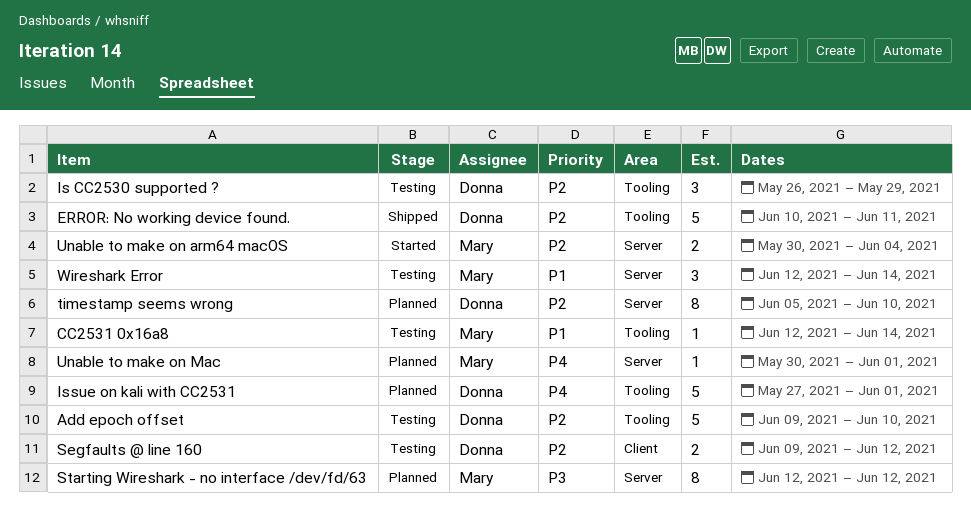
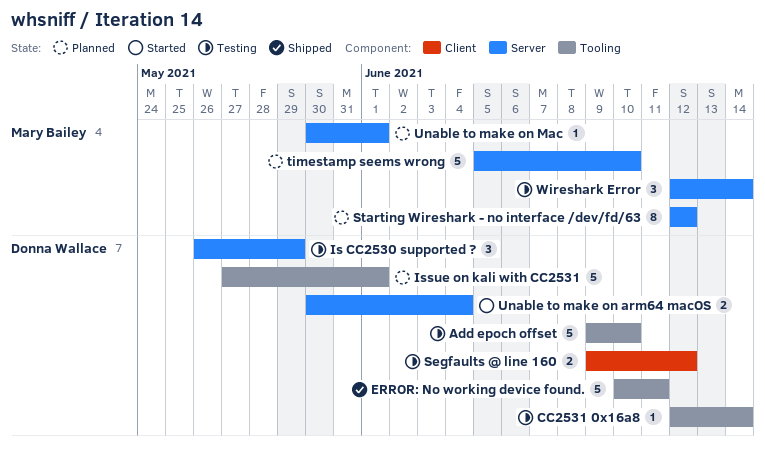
CC2531 0x16a8, owner: Mary Bailey -> Donna Wallace
Is CC2530 supported ?, label: Tooling -> Server
timestamp seems wrong, owner: Donna Wallace -> Mary Bailey
timestamp seems wrong, estimate: 8 -> 5
Unable to make on arm64 macOS, owner: Mary Bailey -> Donna Wallace

